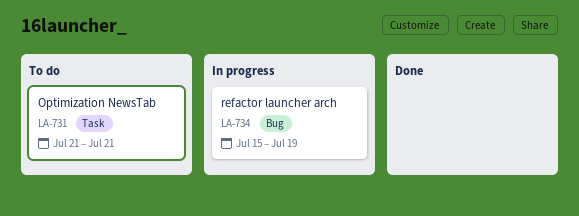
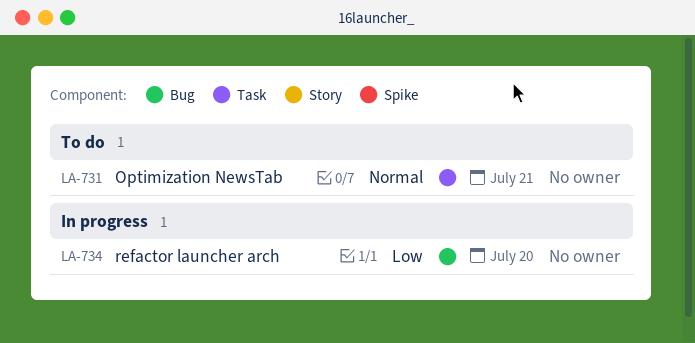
LA-734, due: Jul 19 -> Jul 20

